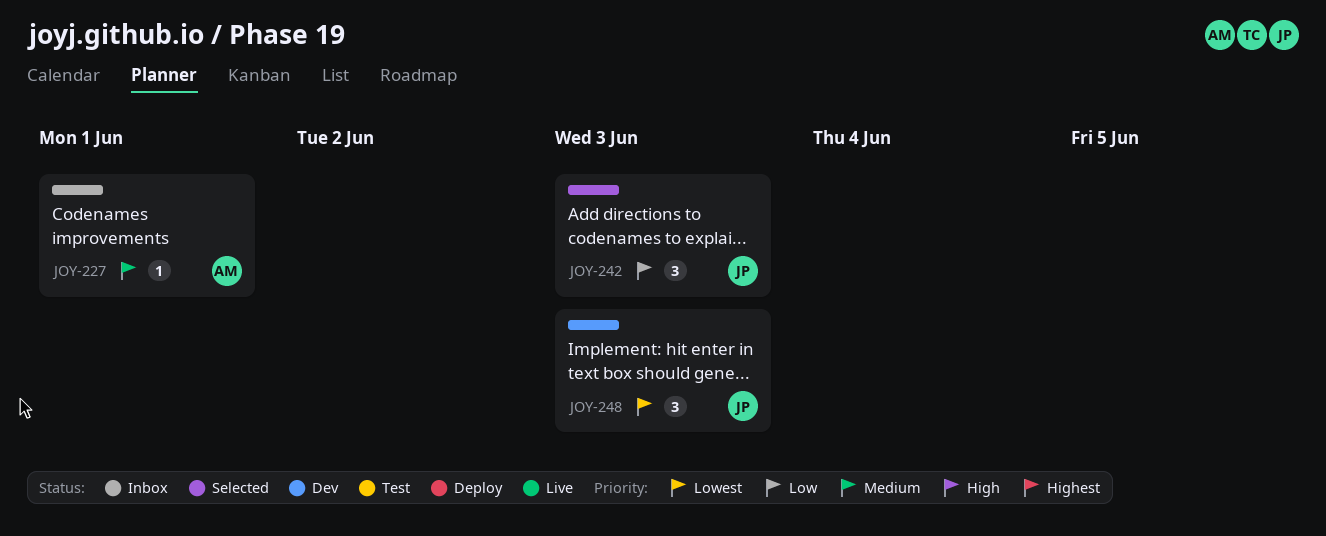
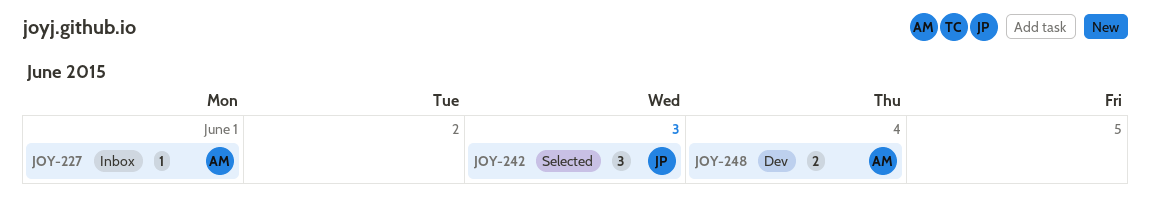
JOY-248, owner: JP -> AM
JOY-248, estimate: 3 -> 2
JOY-248, due: Jun 3 -> Jun 4

